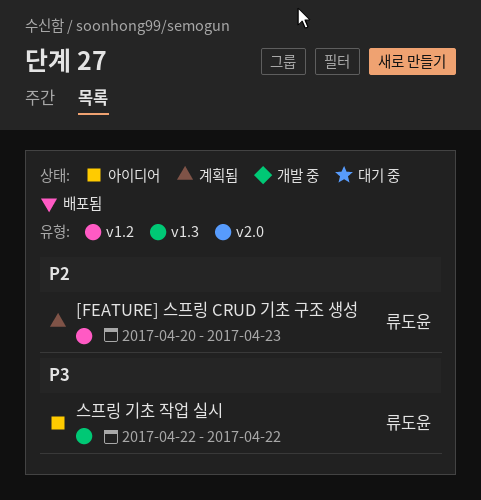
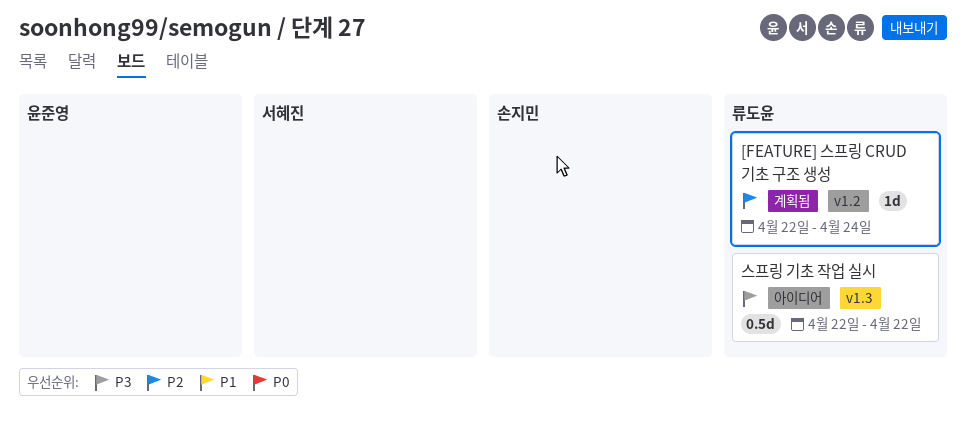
[FEATURE] 스프링 CRUD 기초 구조 생성, start: Apr 20 -> Apr 22
[FEATURE] 스프링 CRUD 기초 구조 생성, due: Apr 23 -> Apr 24

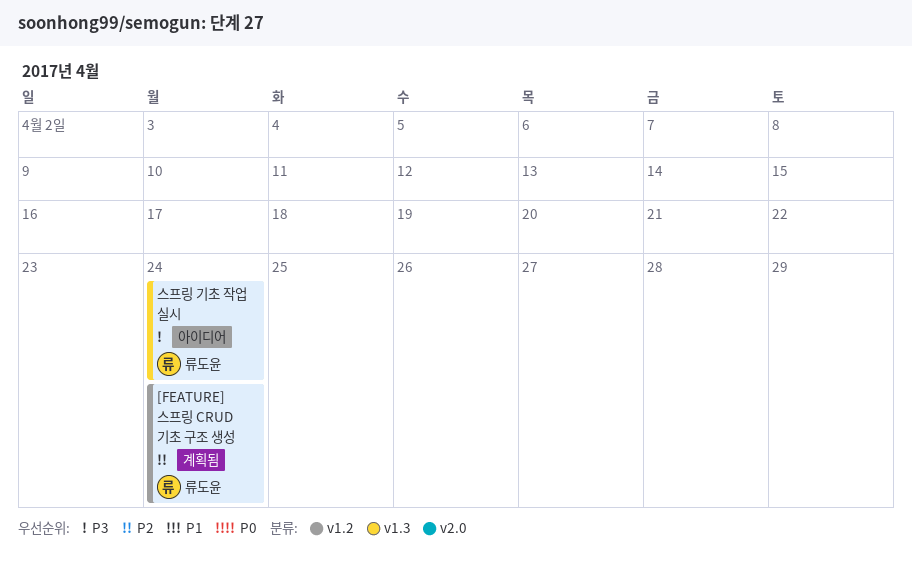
스프링 기초 작업 실시, due: Apr 22 -> Apr 24

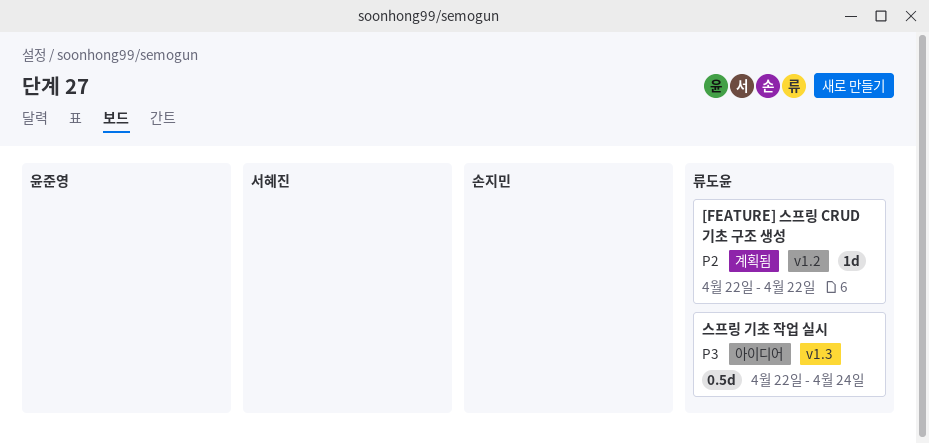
[FEATURE] 스프링 CRUD 기초 구조 생성, due: Apr 24 -> Apr 22

